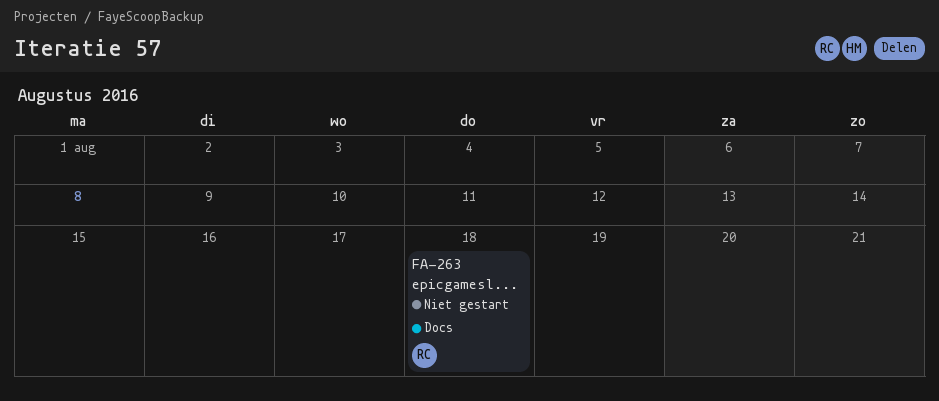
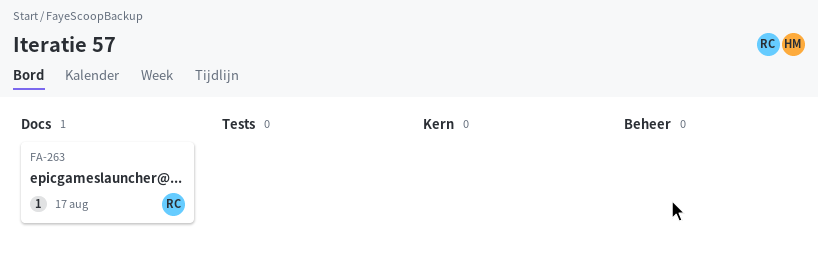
FA-263, due: Aug 18 -> Aug 17

